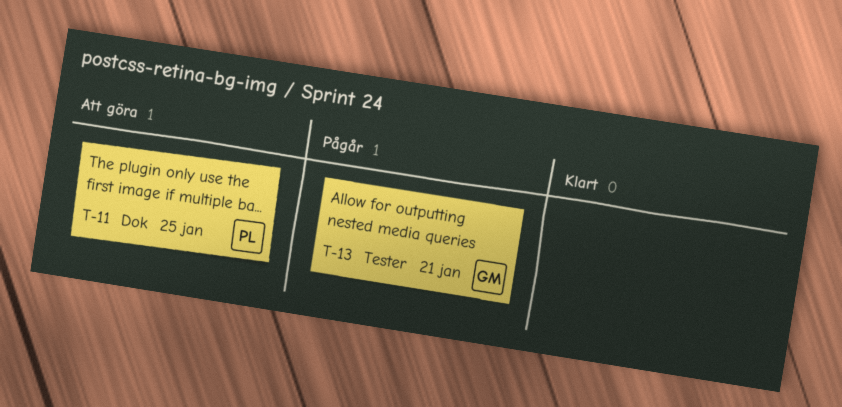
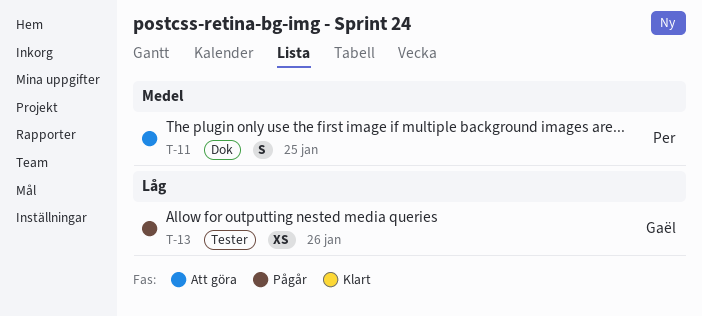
T-13, due: Jan 21 -> Jan 26

